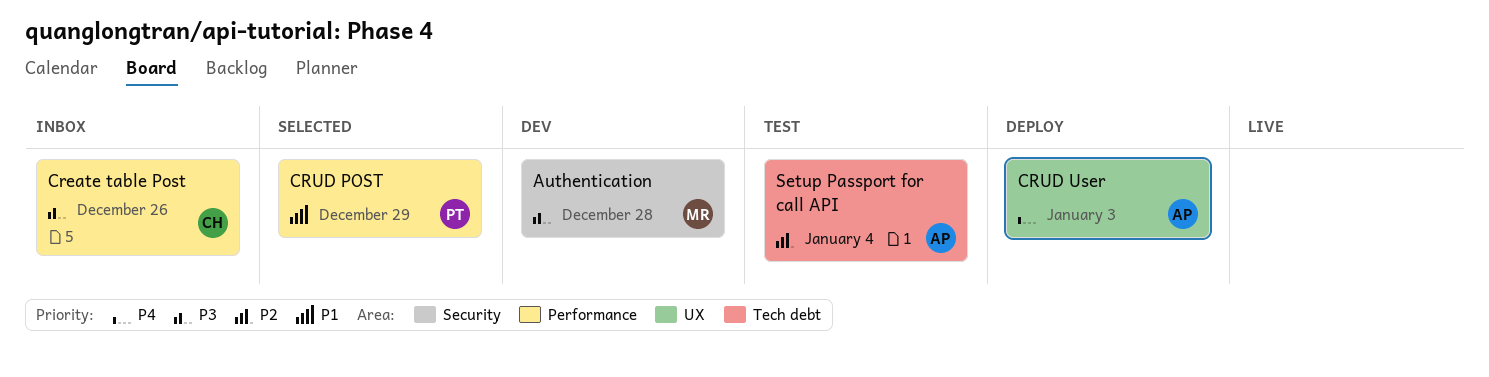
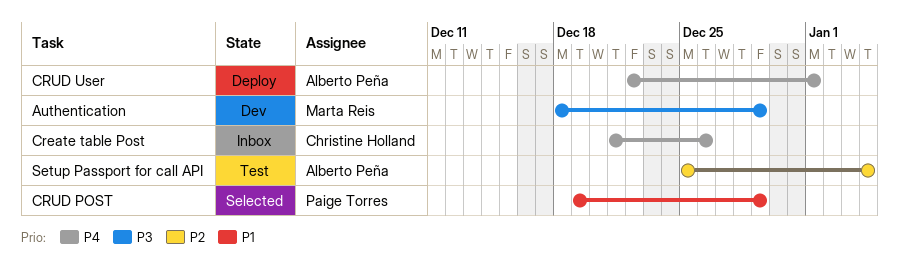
Authentication, due: Dec 28 -> Dec 29
Create table Post, priority: P3 -> P4
CRUD User, due: Jan 3 -> Jan 1

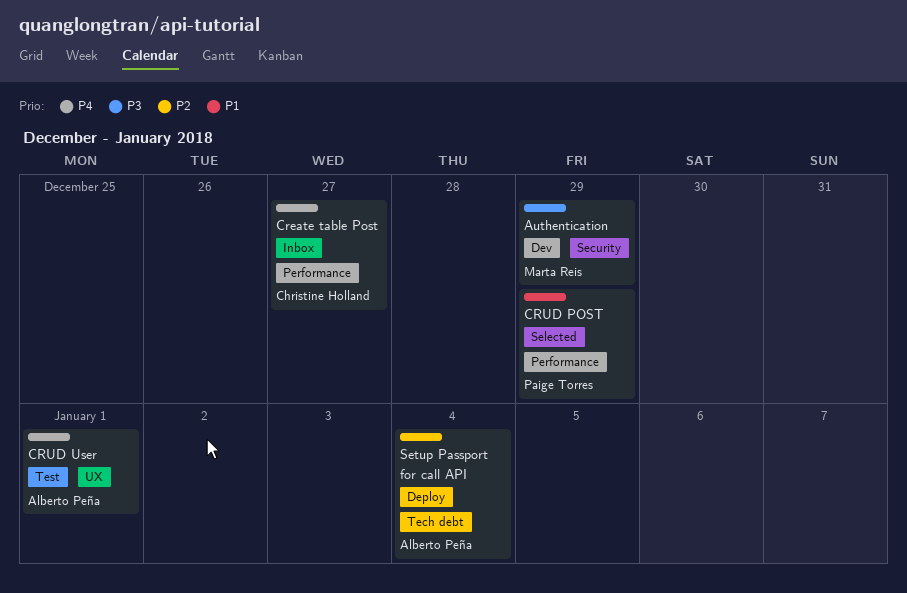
Create table Post, due: Dec 26 -> Dec 27
CRUD User, status: Deploy -> Test
Setup Passport for call API, status: Test -> Deploy

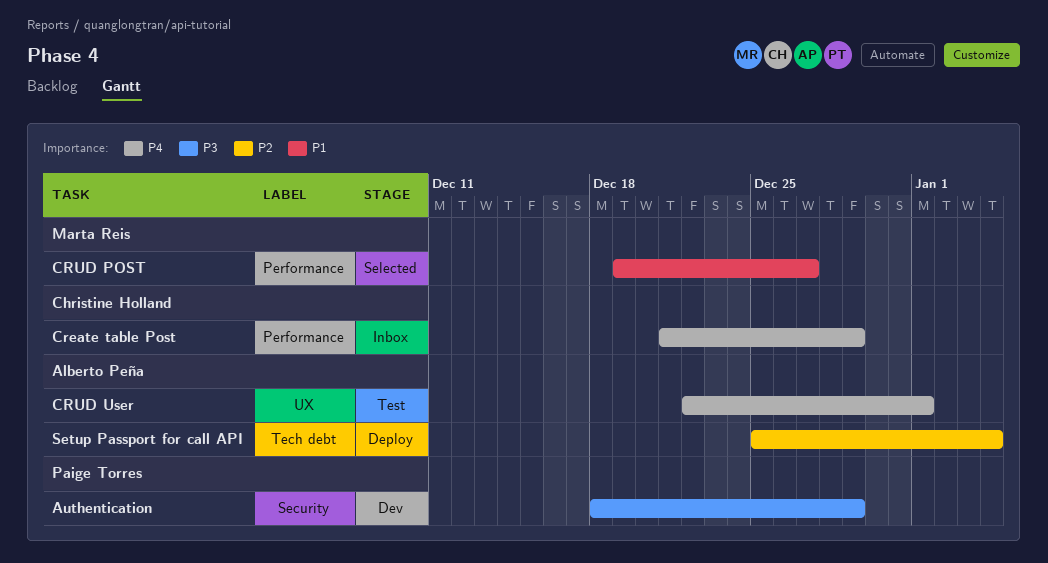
Authentication, owner: Marta Reis -> Paige Torres
Create table Post, due: Dec 27 -> Dec 29
CRUD POST, owner: Paige Torres -> Marta Reis
CRUD POST, due: Dec 29 -> Dec 27

